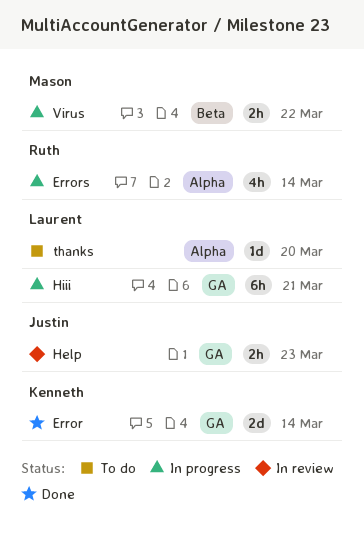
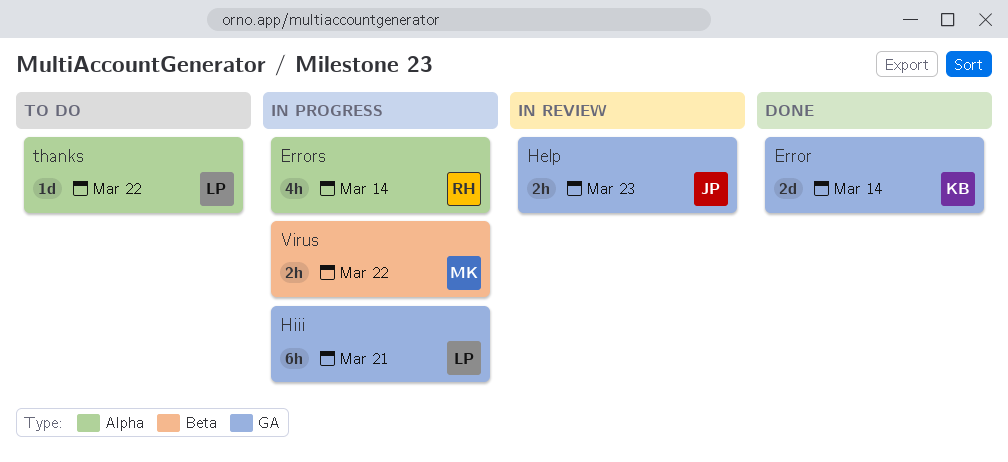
thanks, due: Mar 20 -> Mar 22

